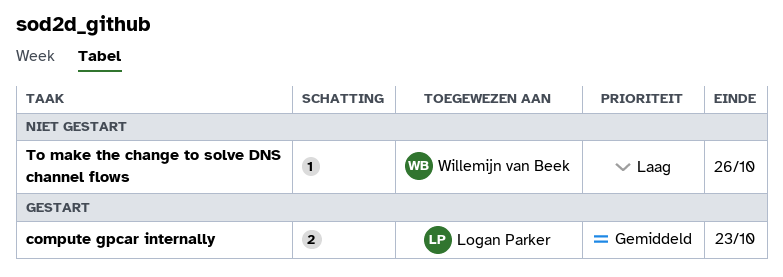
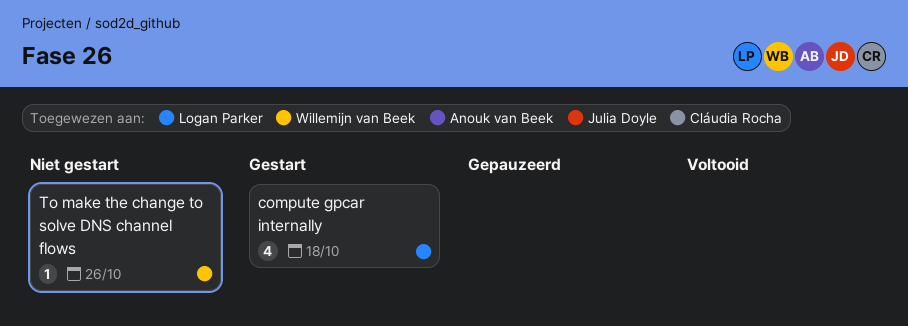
compute gpcar internally, estimate: 2 -> 4
compute gpcar internally, due: Oct 23 -> Oct 18

